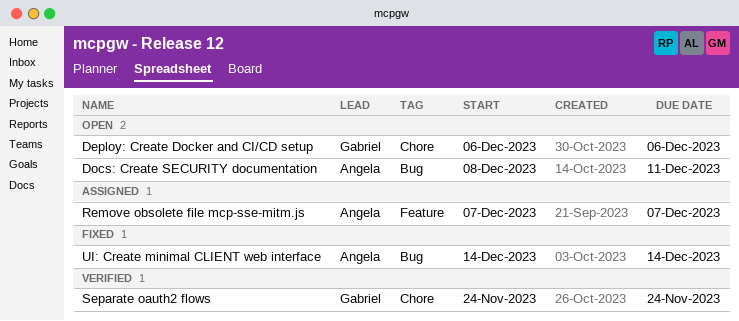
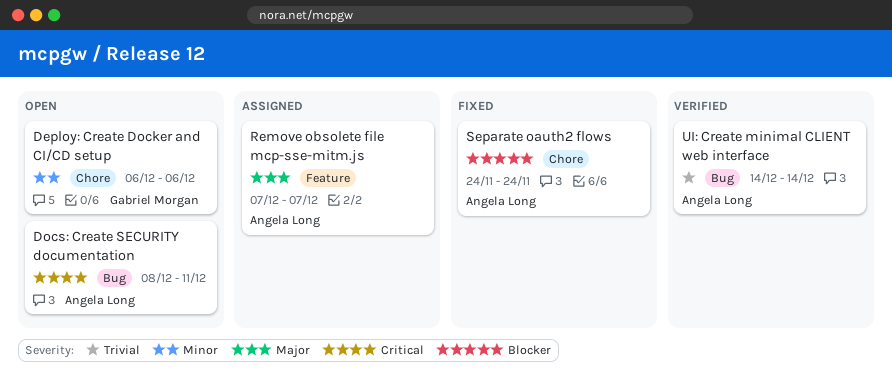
Separate oauth2 flows, status: Verified -> Fixed
Separate oauth2 flows, owner: Gabriel Morgan -> Angela Long
UI: Create minimal CLIENT web interface, status: Fixed -> Verified

